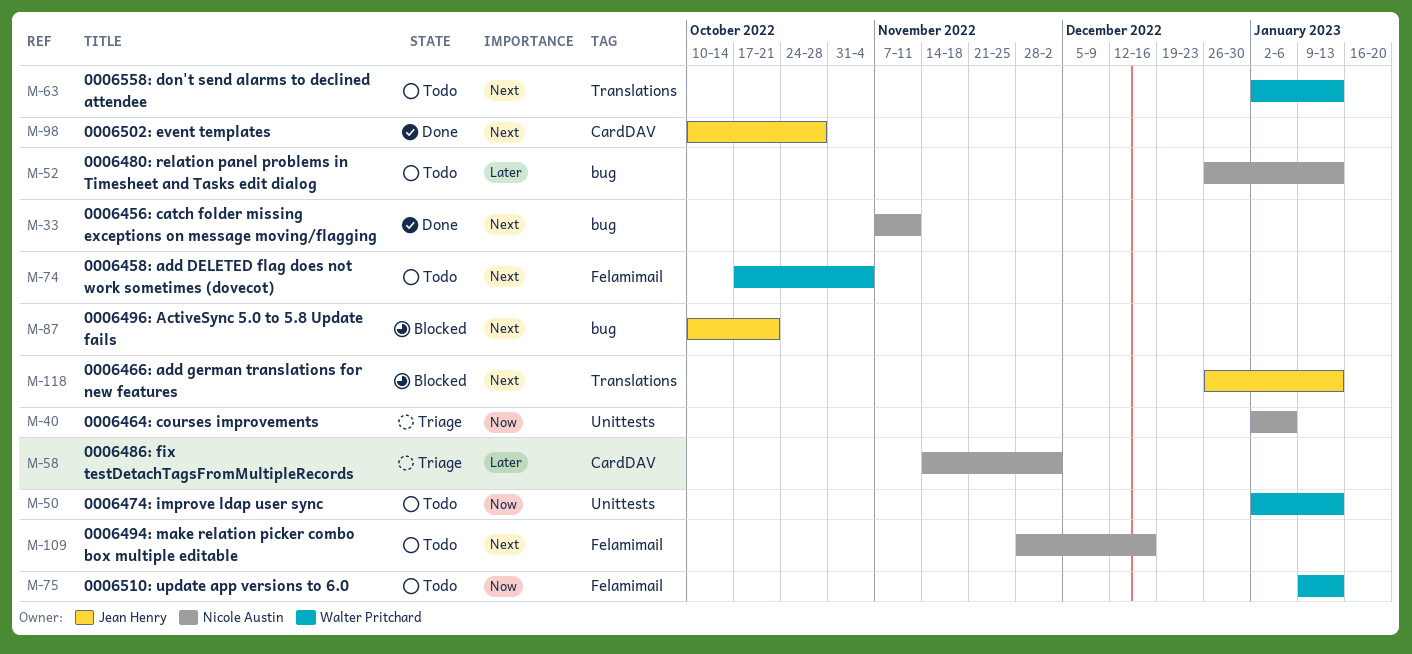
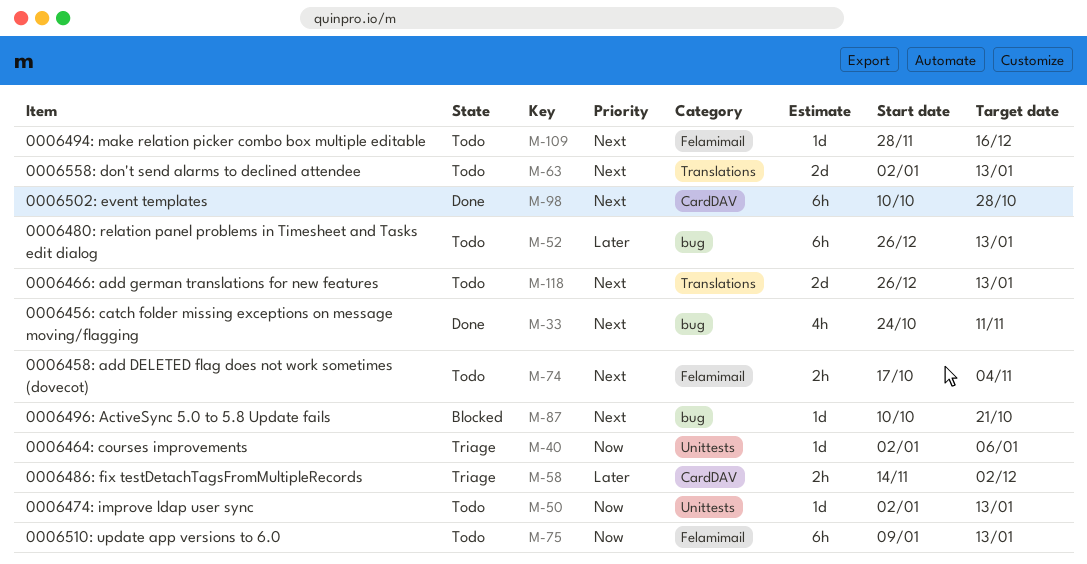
M-33, start: Nov 7 -> Oct 24
M-118, status: Blocked -> Todo

